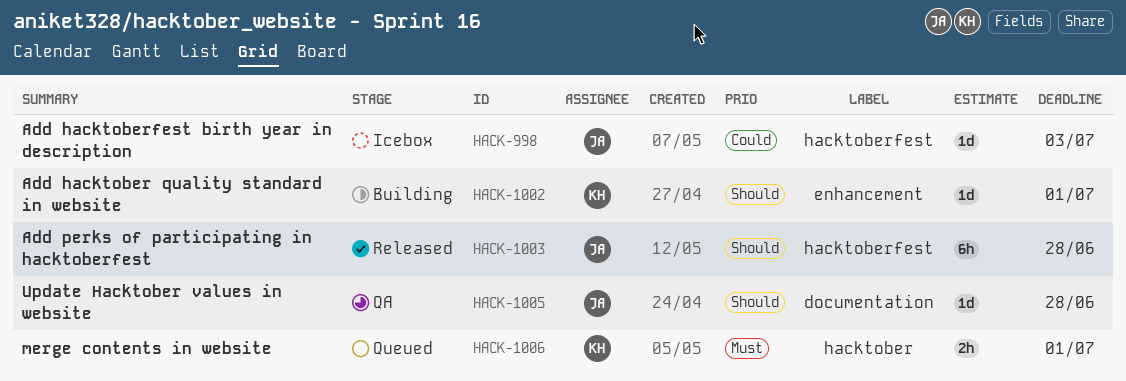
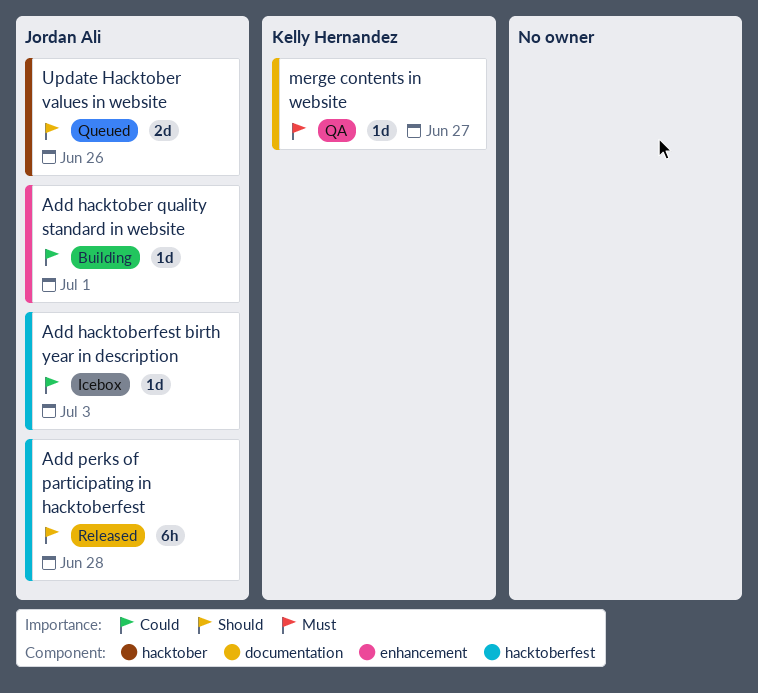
Add hacktober quality standard in website, owner: Kelly Hernandez -> Jordan Ali
Add hacktober quality standard in website, priority: Should -> Could
merge contents in website, status: Queued -> QA
merge contents in website, label: hacktober -> documentation
merge contents in website, estimate: 2h -> 1d
merge contents in website, due: Jul 1 -> Jun 27
Update Hacktober values in website, status: QA -> Queued
Update Hacktober values in website, label: documentation -> hacktober
Update Hacktober values in website, estimate: 1d -> 2d
Update Hacktober values in website, due: Jun 28 -> Jun 26

